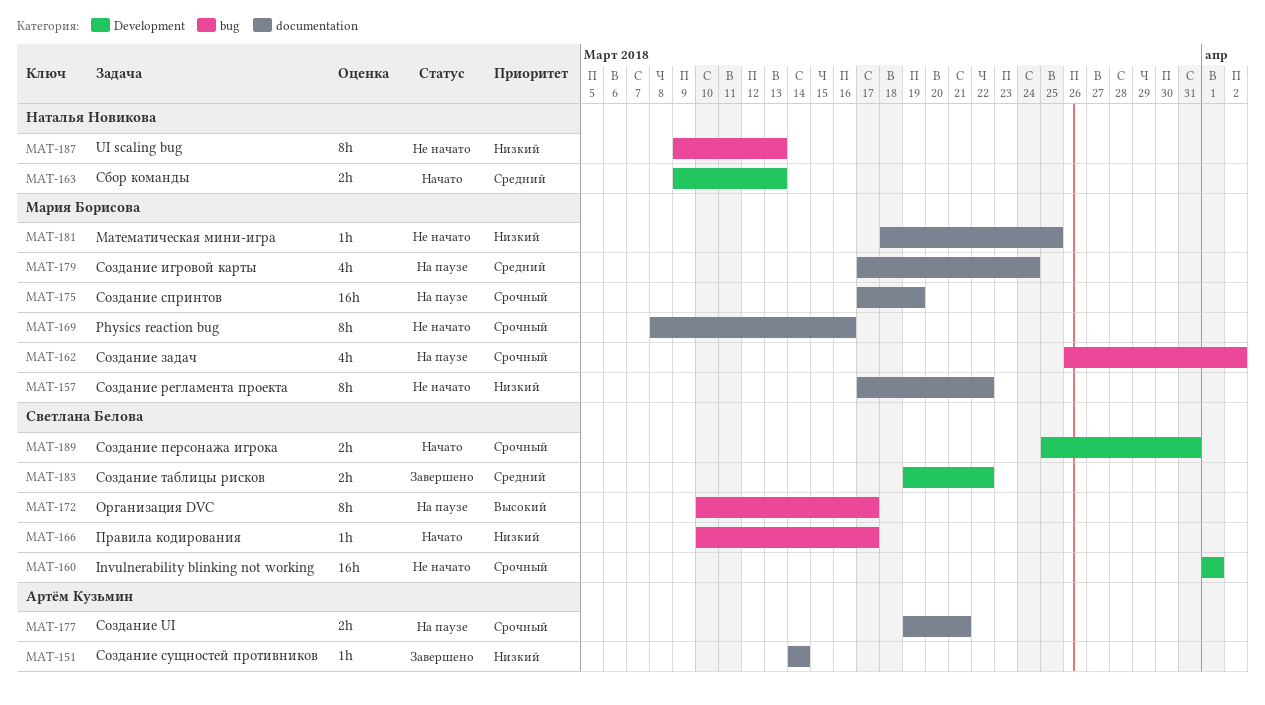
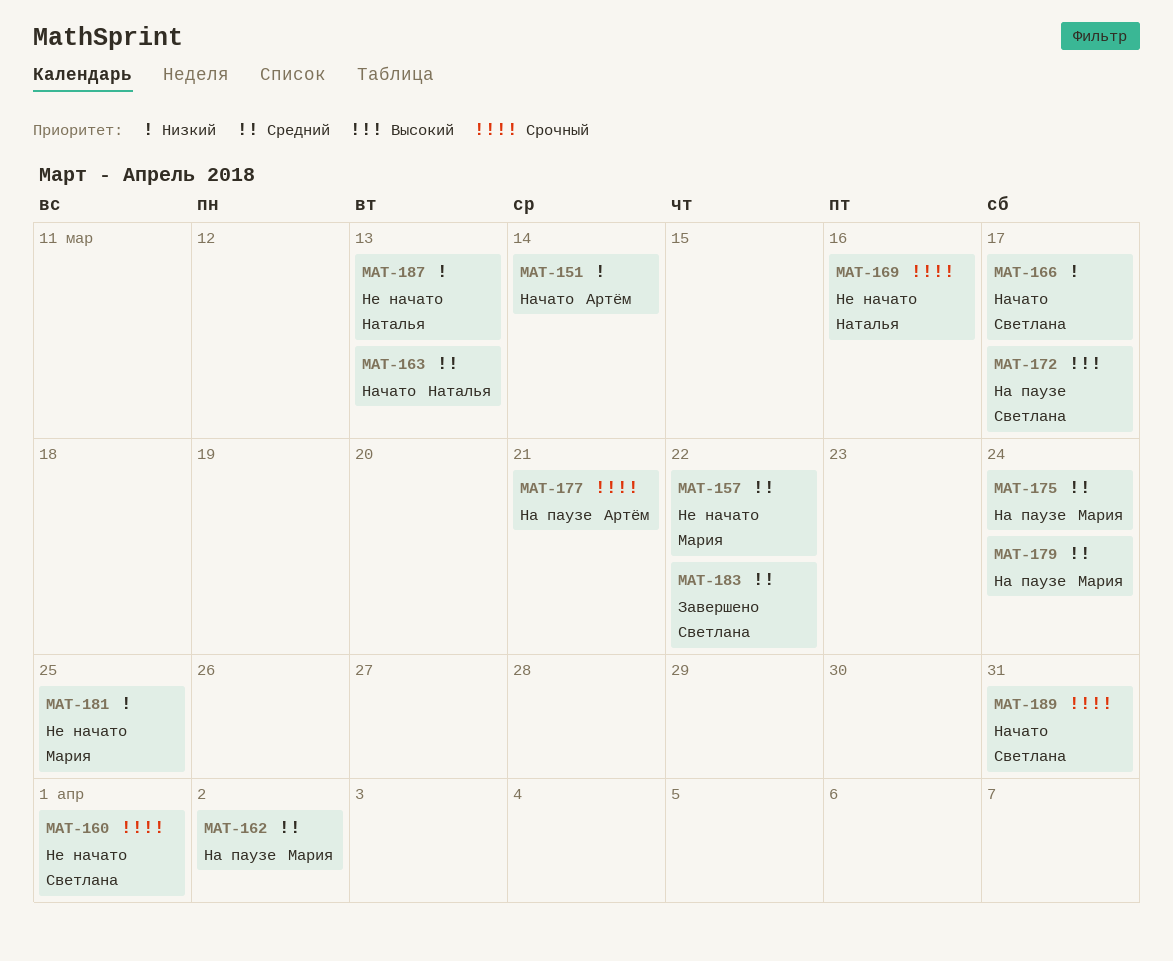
MAT-151, status: Завершено -> Начато
MAT-157, priority: Низкий -> Средний
MAT-162, priority: Срочный -> Средний
MAT-169, owner: Мария Борисова -> Наталья Новикова
MAT-175, priority: Срочный -> Средний
MAT-175, due: Mar 19 -> Mar 24

